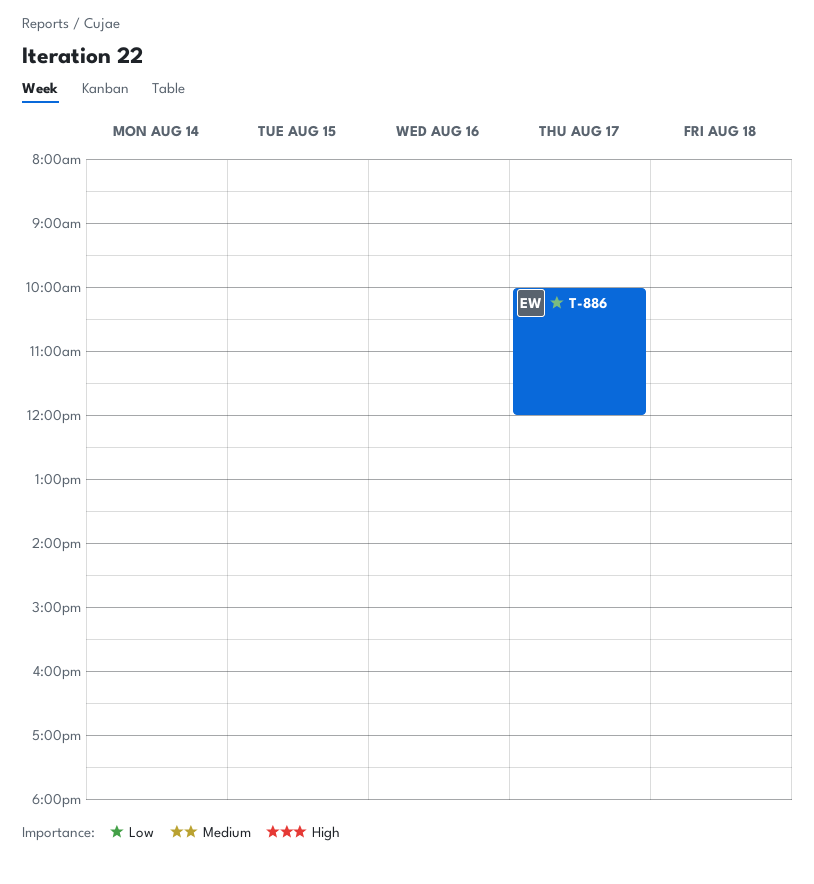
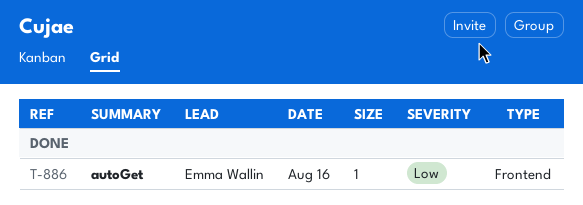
T-886, day: Aug 17 -> Aug 16

